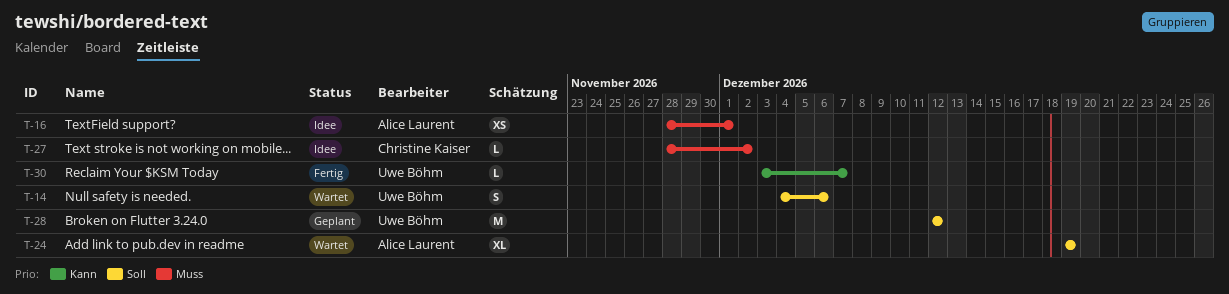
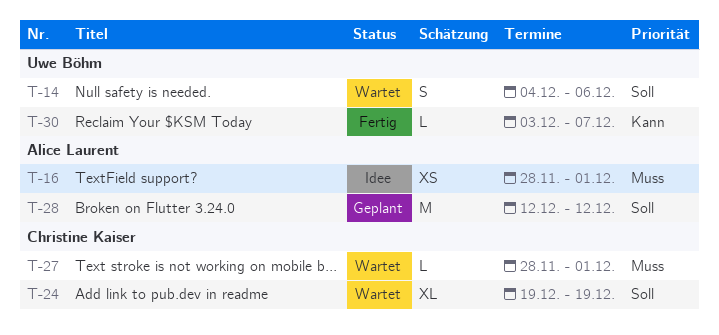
T-24, owner: Alice Laurent -> Christine Kaiser
T-27, status: Idee -> Wartet
T-27, due: Dec 2 -> Dec 1
T-28, owner: Uwe Böhm -> Alice Laurent

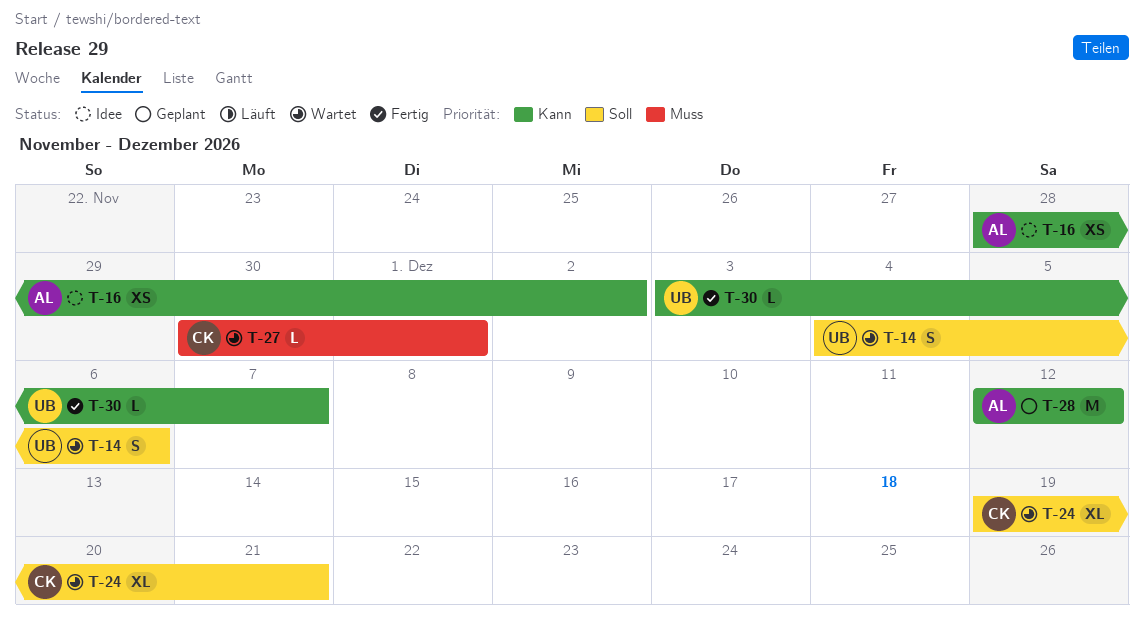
T-16, priority: Muss -> Kann
T-16, due: Dec 1 -> Dec 2
T-24, due: Dec 19 -> Dec 21
T-27, start: Nov 28 -> Nov 30
T-28, priority: Soll -> Kann

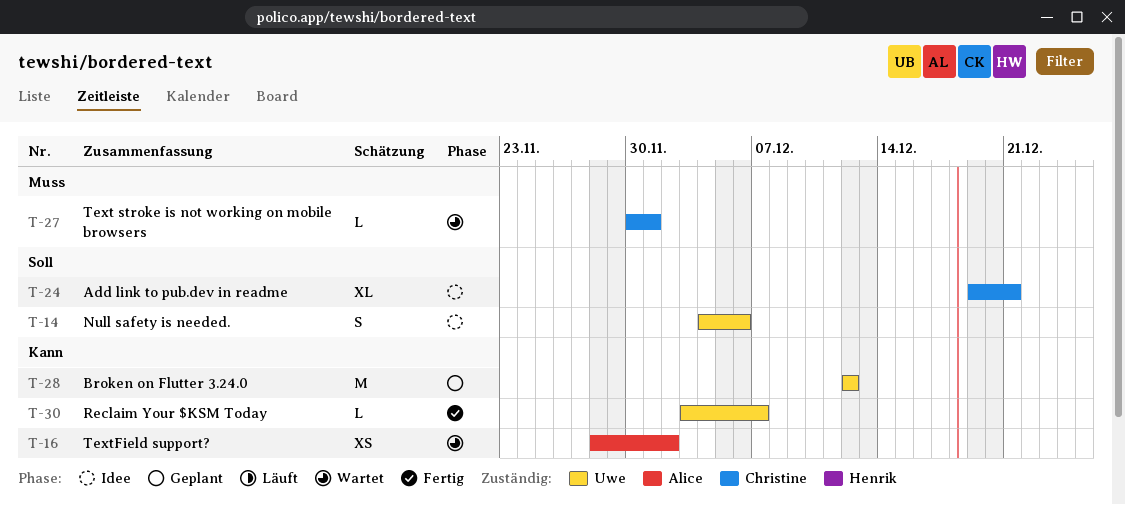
T-14, status: Wartet -> Idee
T-16, status: Idee -> Wartet
T-24, status: Wartet -> Idee
T-28, owner: Alice -> Uwe

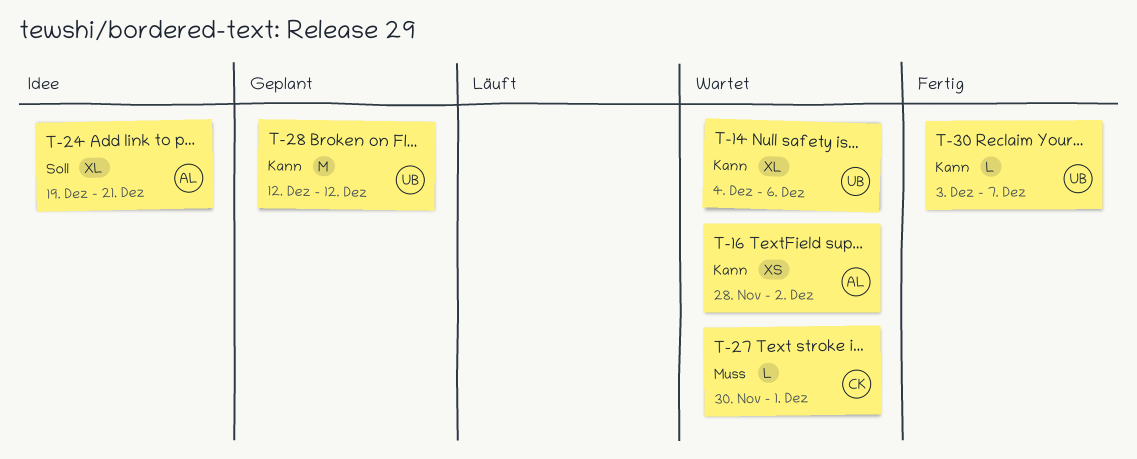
T-14, status: Idee -> Wartet
T-14, priority: Soll -> Kann
T-14, estimate: S -> XL
T-24, owner: Christine -> Alice

